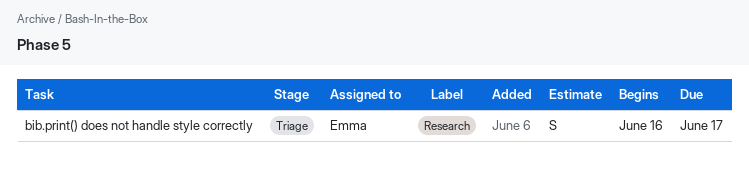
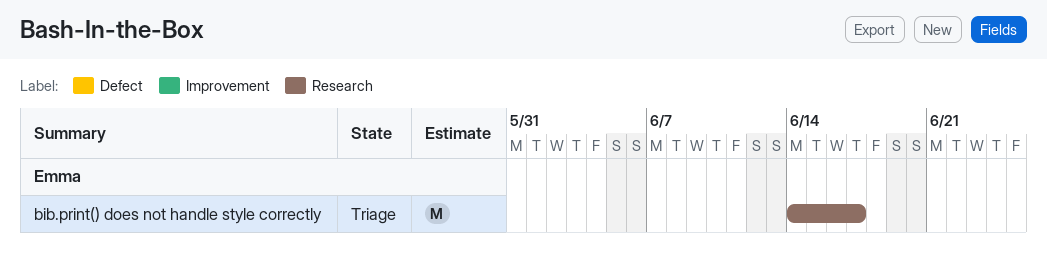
bib.print() does not handle style correctly, estimate: S -> M
bib.print() does not handle style correctly, start: Jun 16 -> Jun 14

